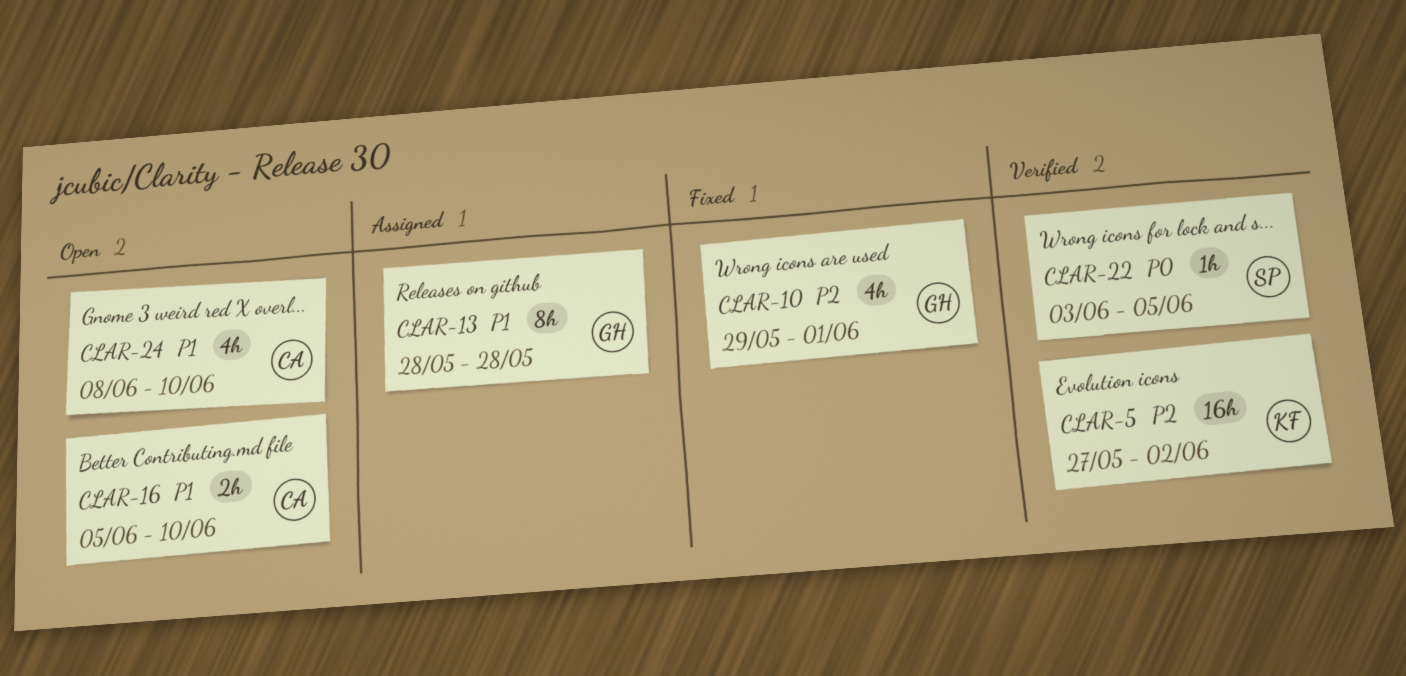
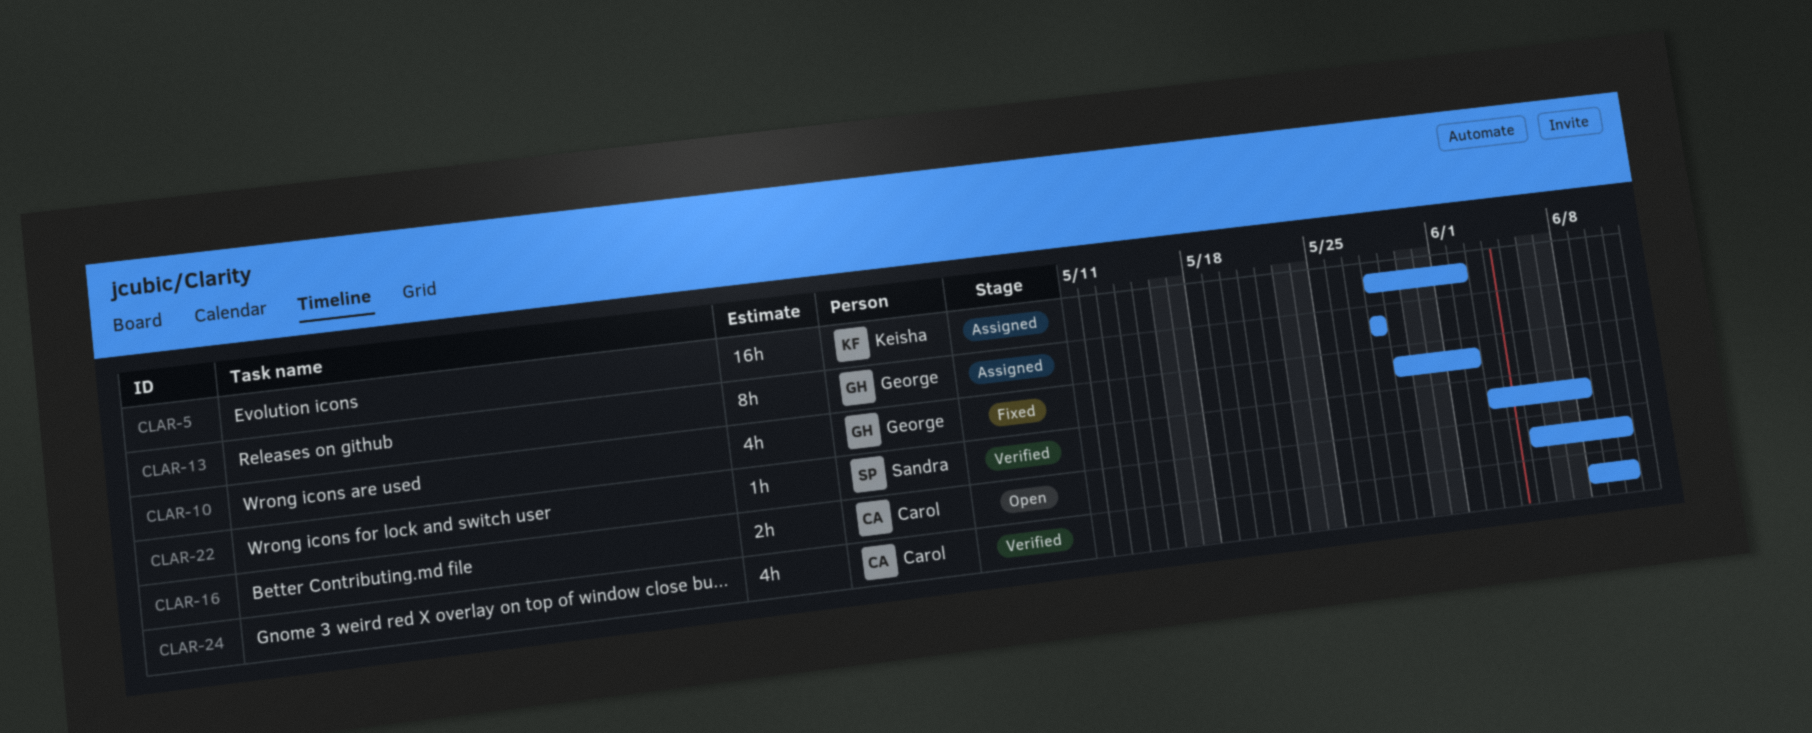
CLAR-5, status: Verified -> Assigned
CLAR-5, start: May 27 -> May 28
CLAR-10, due: Jun 1 -> Jun 2
CLAR-22, due: Jun 5 -> Jun 8
CLAR-24, status: Open -> Verified

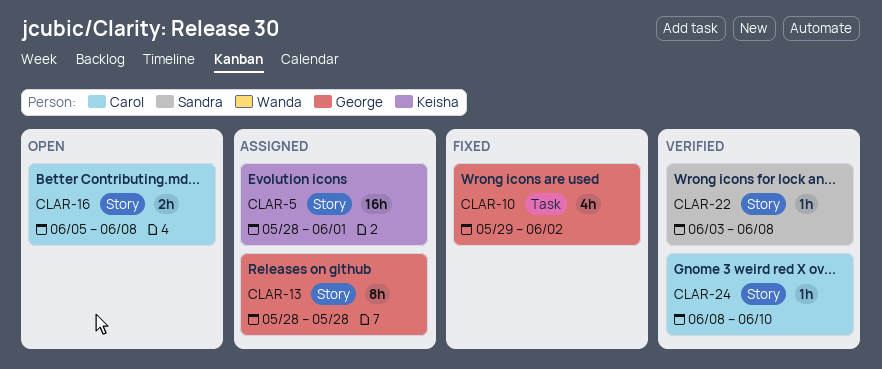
CLAR-5, due: Jun 2 -> Jun 1
CLAR-16, due: Jun 10 -> Jun 8
CLAR-24, estimate: 4h -> 1h

